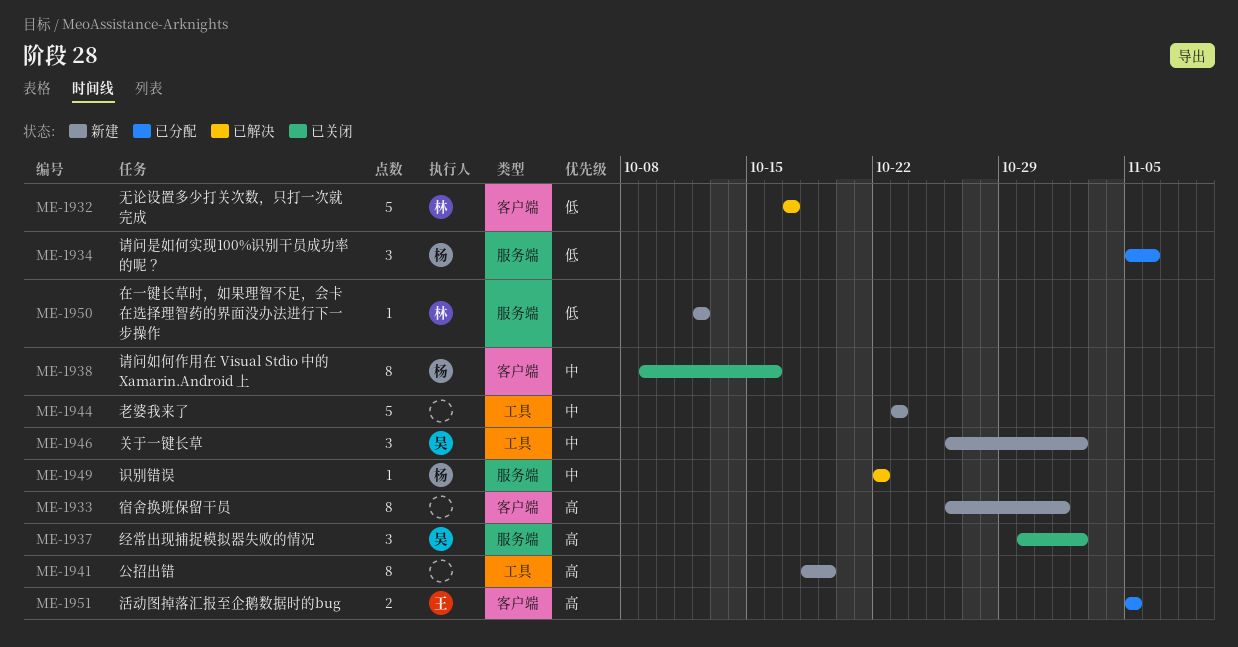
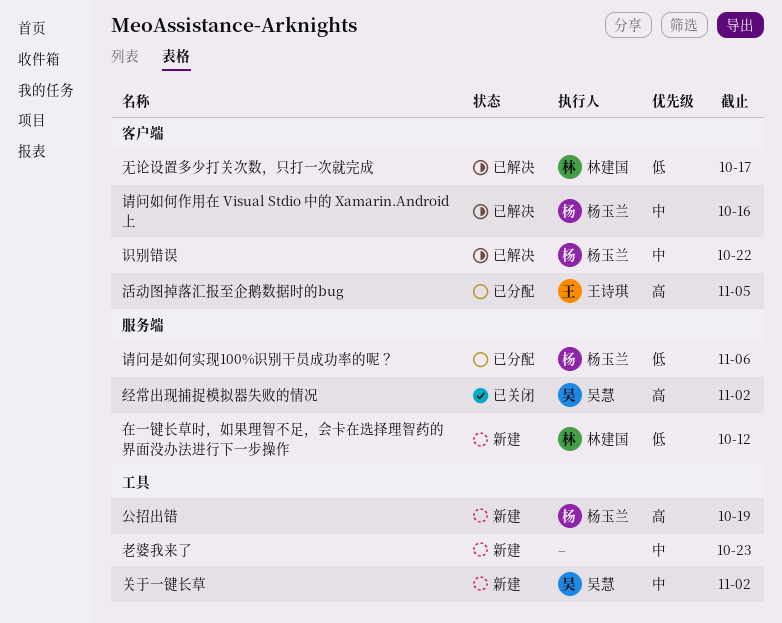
公招出错, owner: none -> 杨玉兰
宿舍换班保留干员: present -> none
识别错误, label: 服务端 -> 客户端
请问如何作用在 Visual Stdio 中的 Xamarin.Android 上, status: 已关闭 -> 已解决

